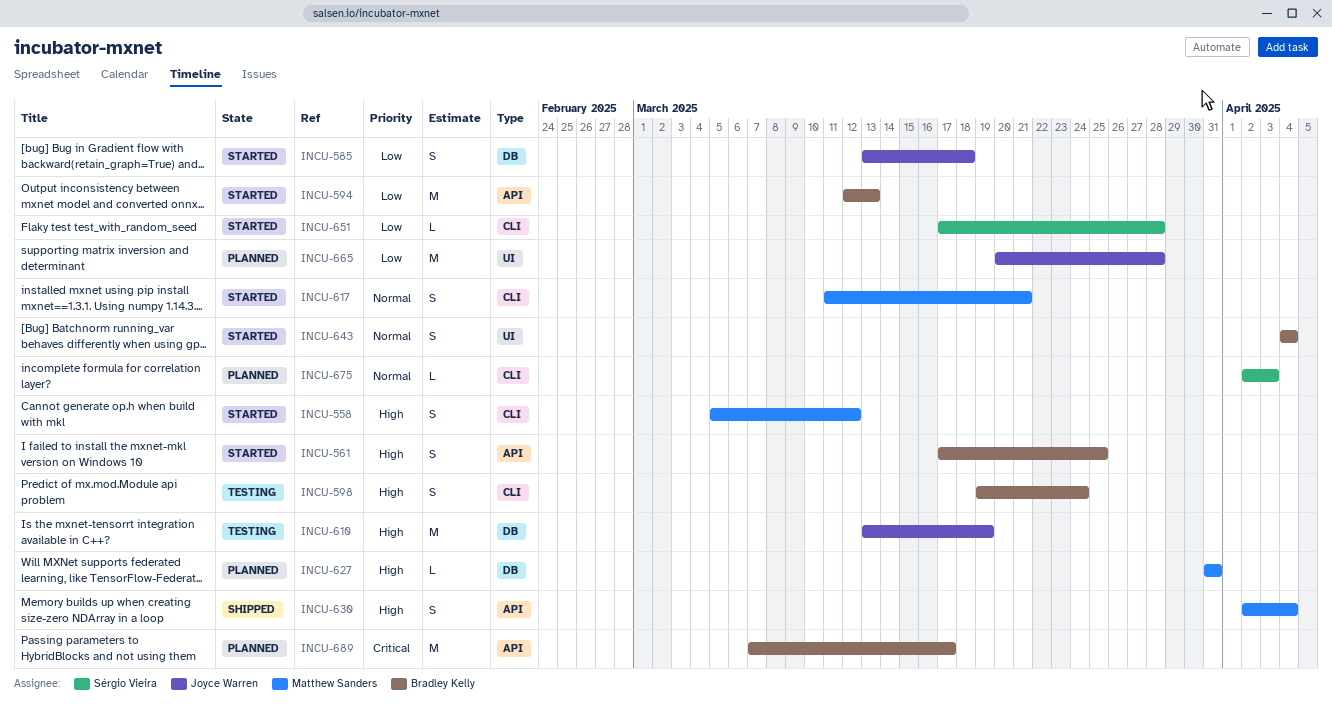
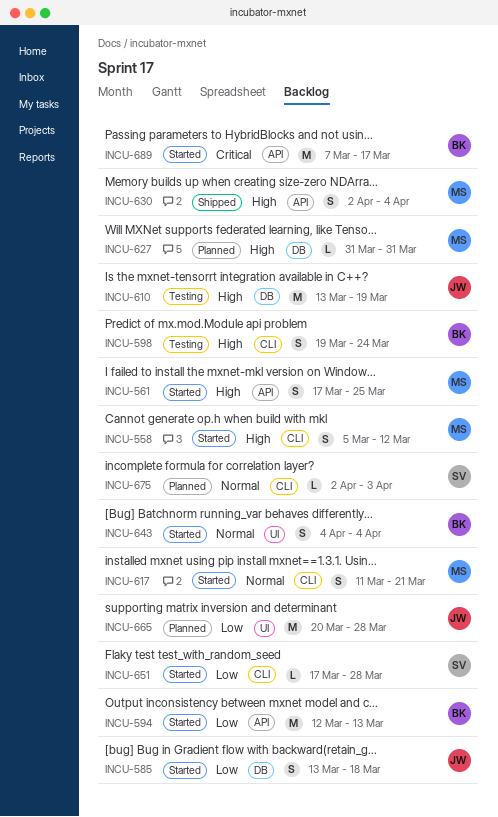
INCU-561, owner: Bradley Kelly -> Matthew Sanders
INCU-689, status: Planned -> Started

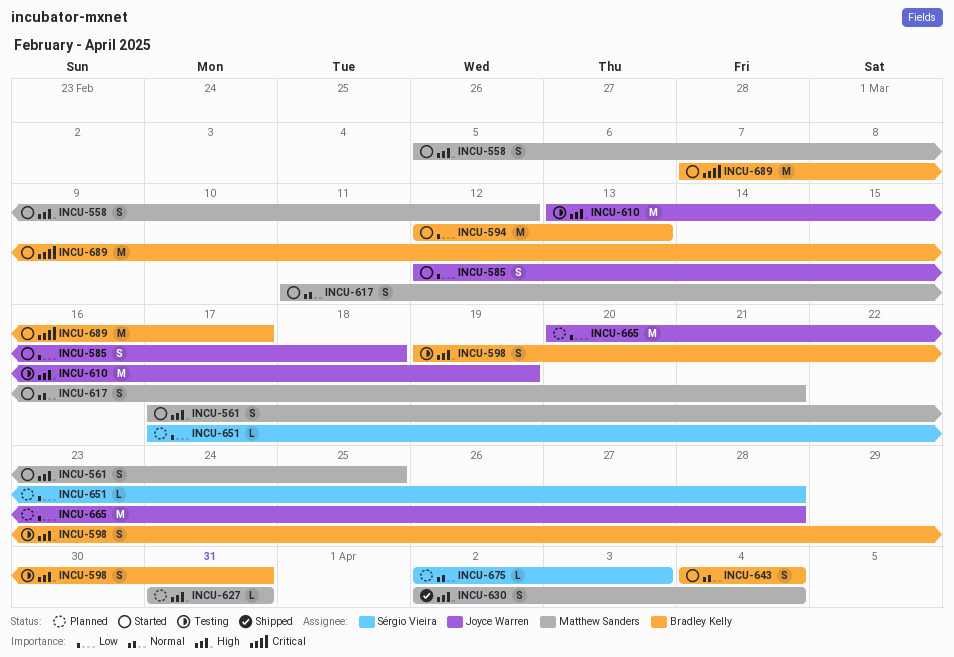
INCU-585, start: Mar 13 -> Mar 12
INCU-598, due: Mar 24 -> Mar 31
INCU-651, status: Started -> Planned

